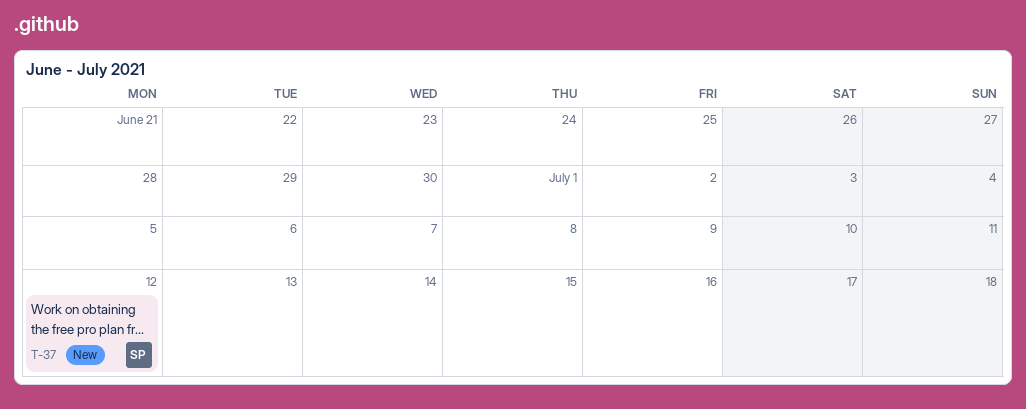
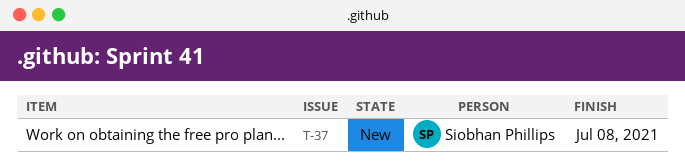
T-37, due: Jul 12 -> Jul 8

